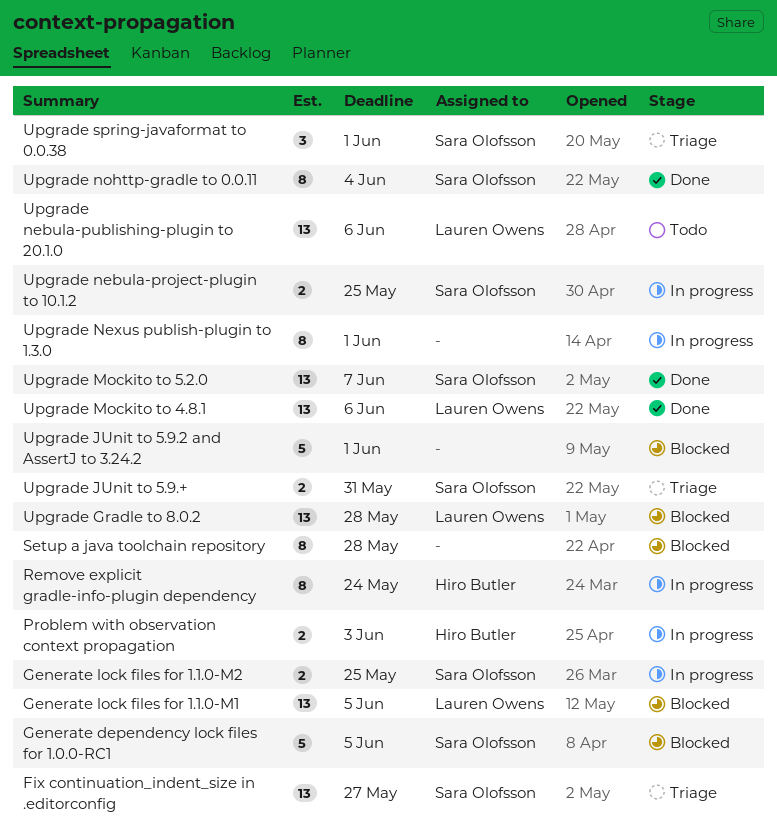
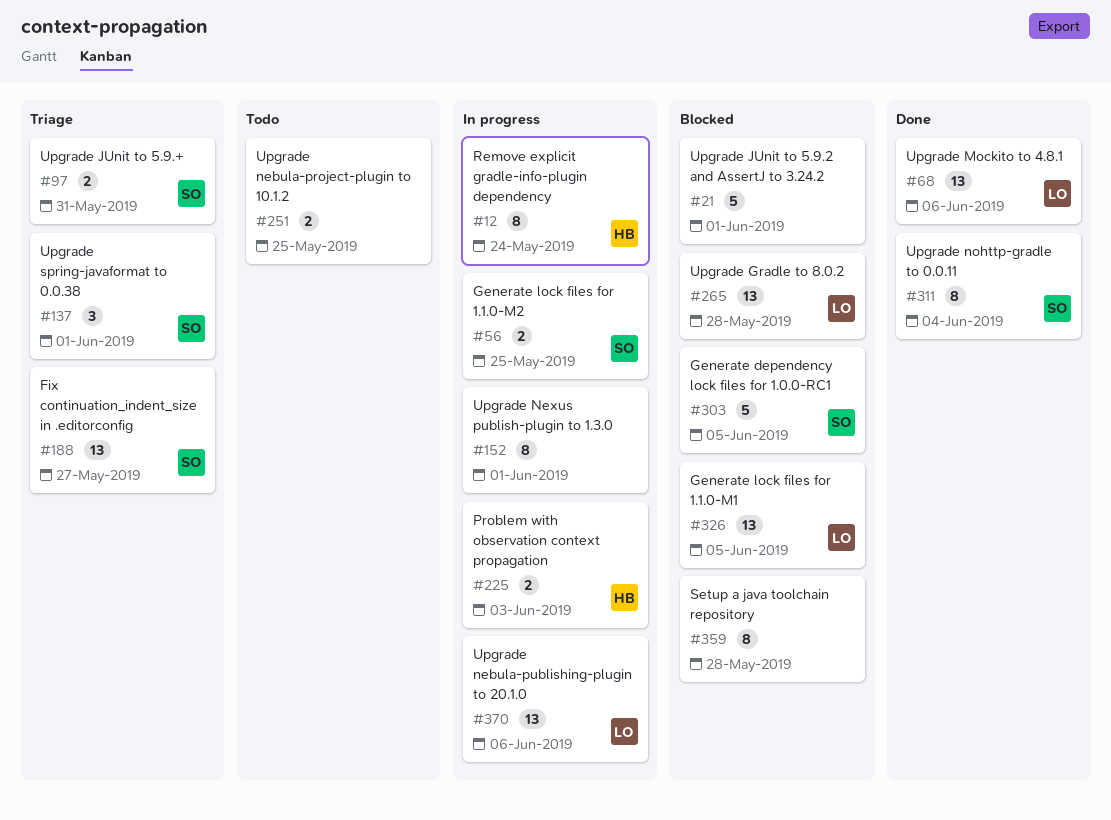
Upgrade Mockito to 5.2.0: present -> none
Upgrade nebula-project-plugin to 10.1.2, status: In progress -> Todo
Upgrade nebula-project-plugin to 10.1.2, owner: Sara Olofsson -> none
Upgrade nebula-publishing-plugin to 20.1.0, status: Todo -> In progress

